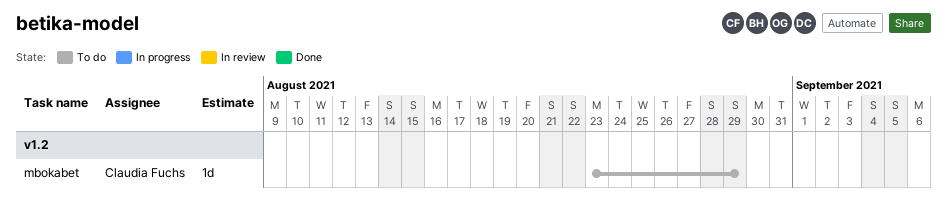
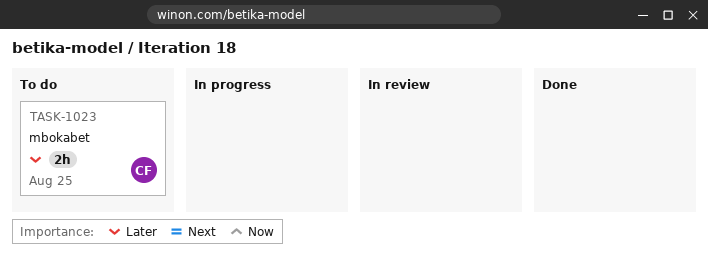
mbokabet, estimate: 1d -> 2h
mbokabet, due: Aug 29 -> Aug 25

